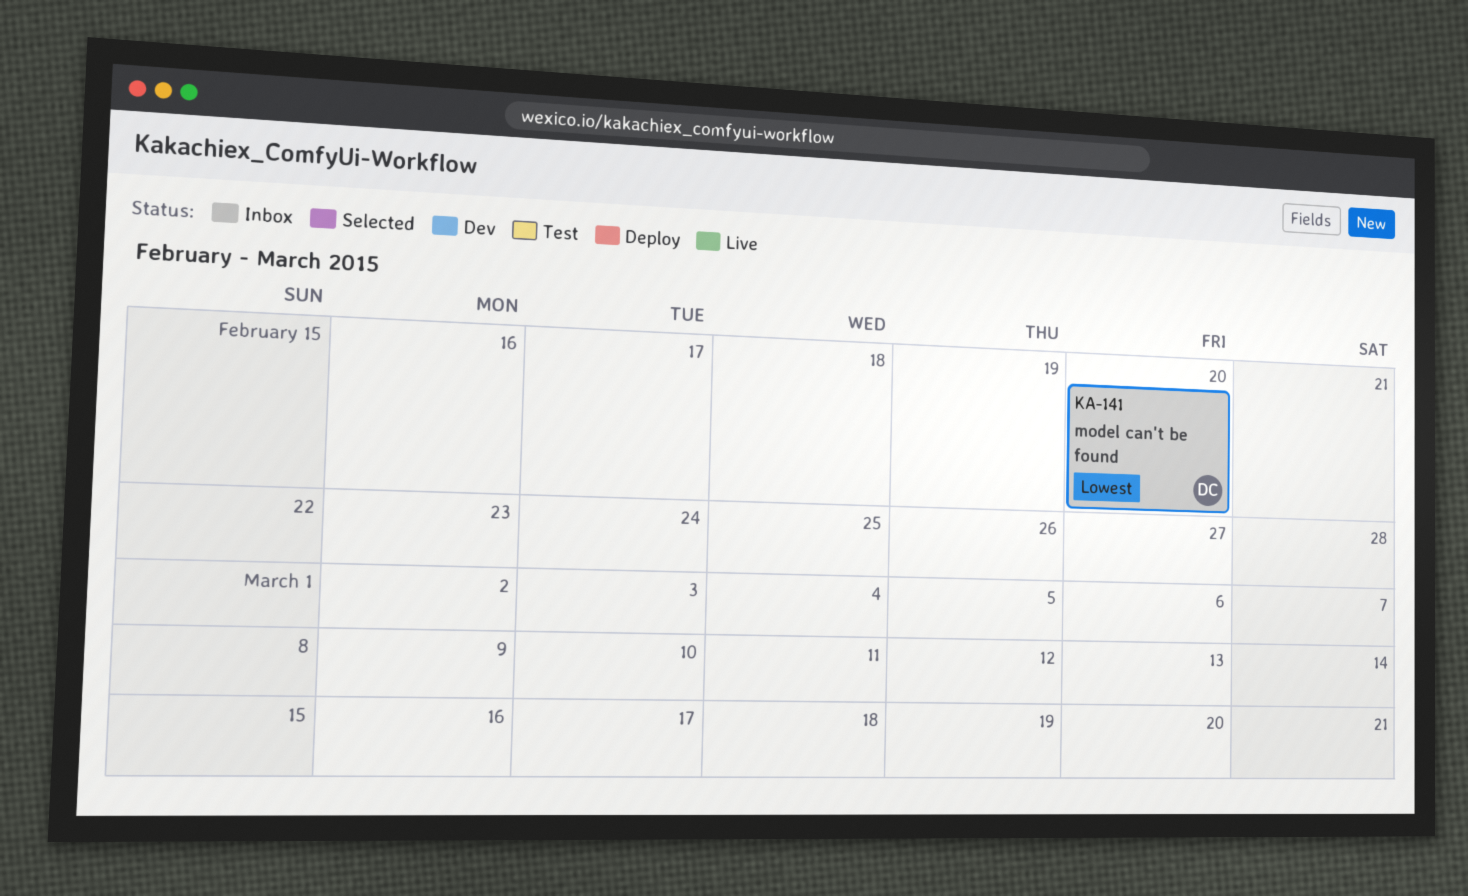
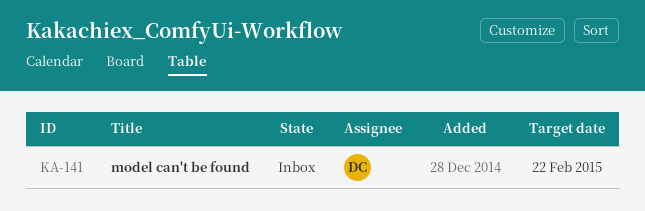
KA-141, due: Feb 20 -> Feb 22

